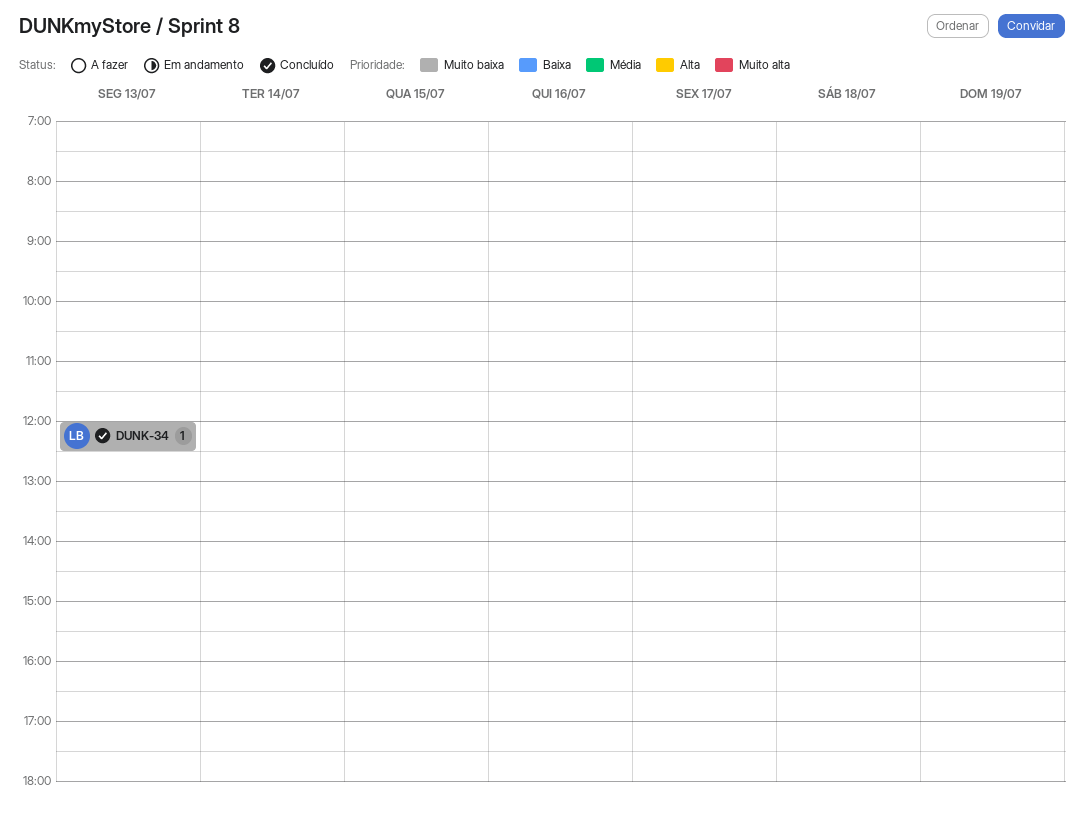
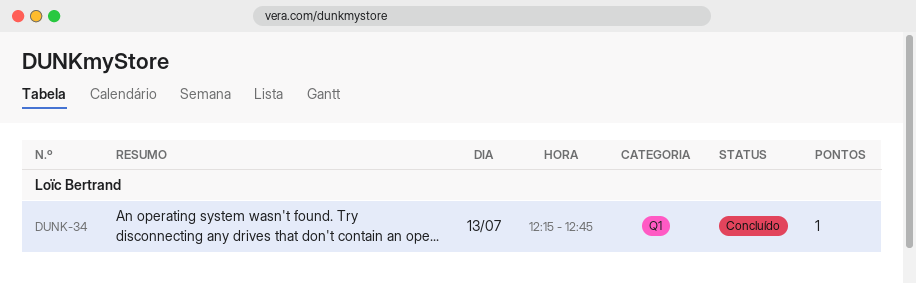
DUNK-34, begins: 12:00 -> 12:15
DUNK-34, ends: 12:30 -> 12:45

